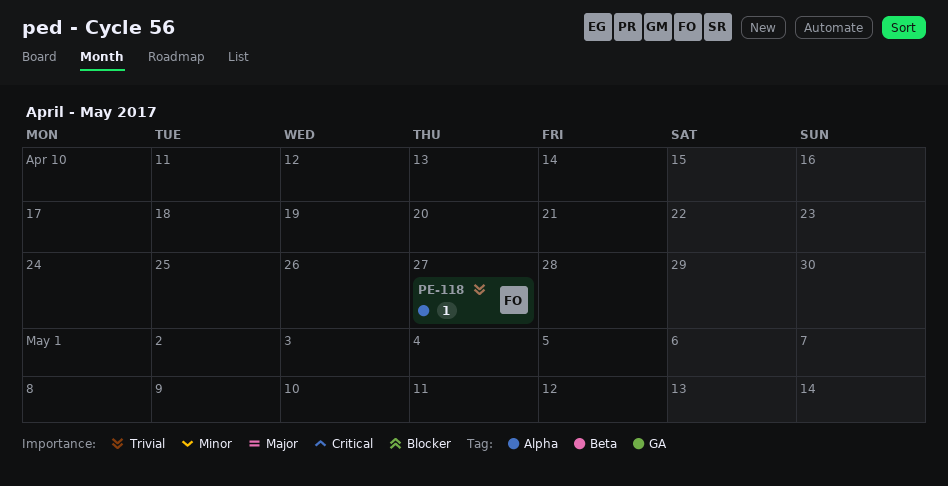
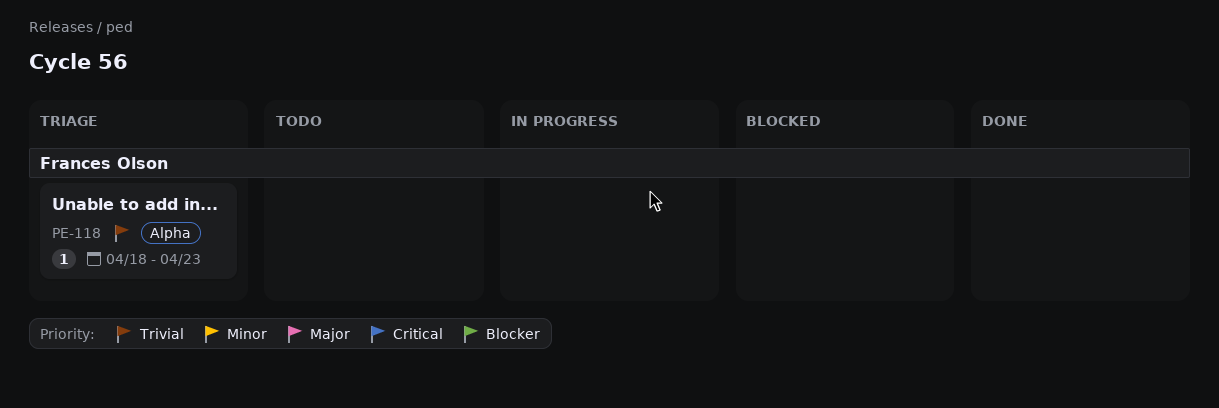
PE-118, due: Apr 27 -> Apr 23

